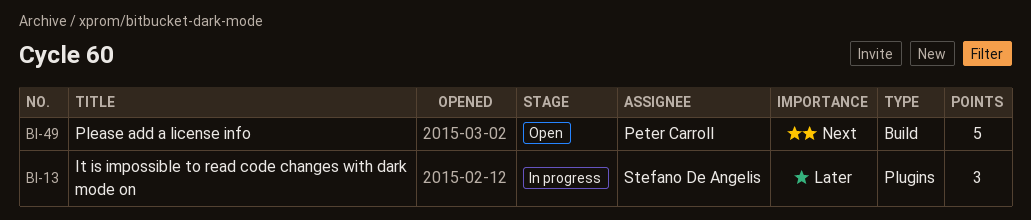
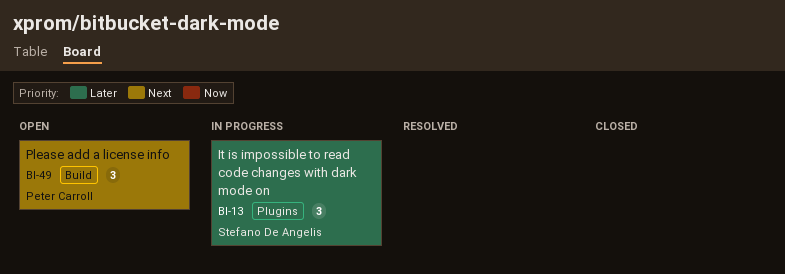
BI-49, estimate: 5 -> 3

